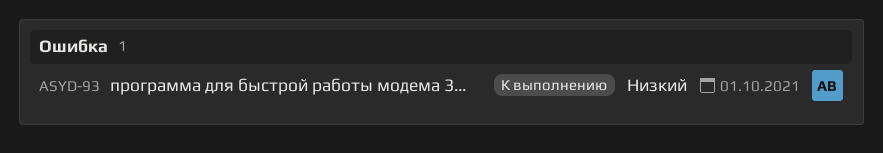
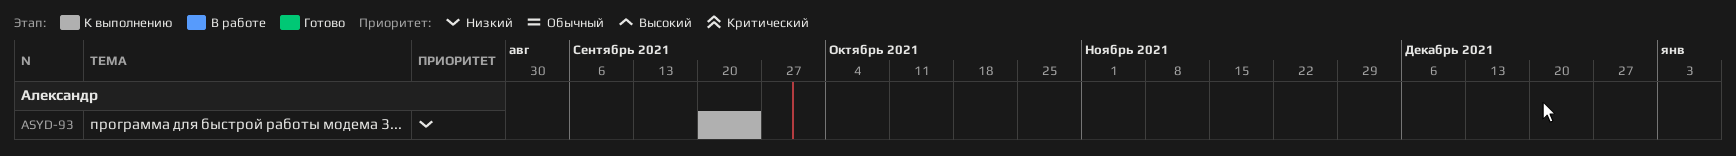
ASYD-93, due: Oct 1 -> Sep 24

